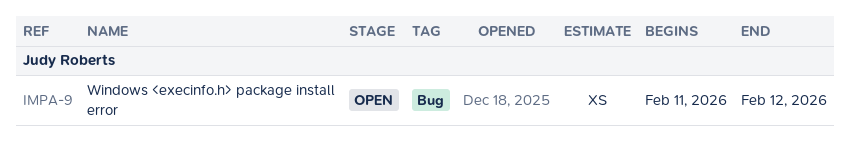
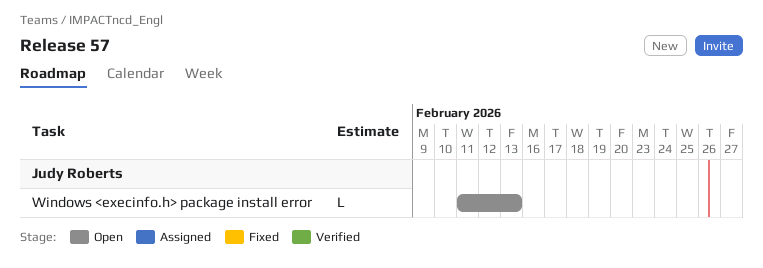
Windows <execinfo.h> package install error, estimate: XS -> L
Windows <execinfo.h> package install error, due: Feb 12 -> Feb 13

